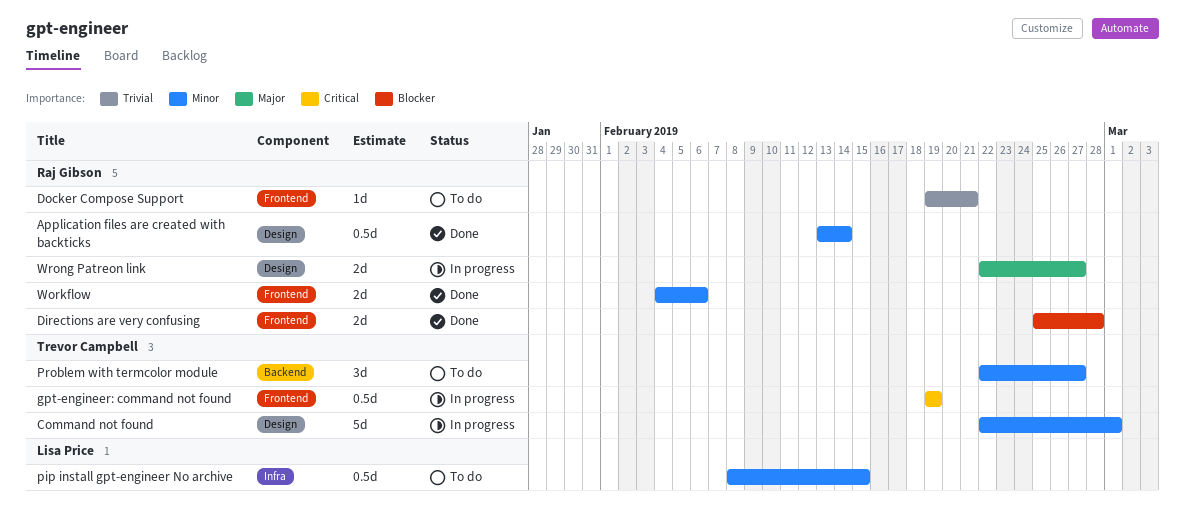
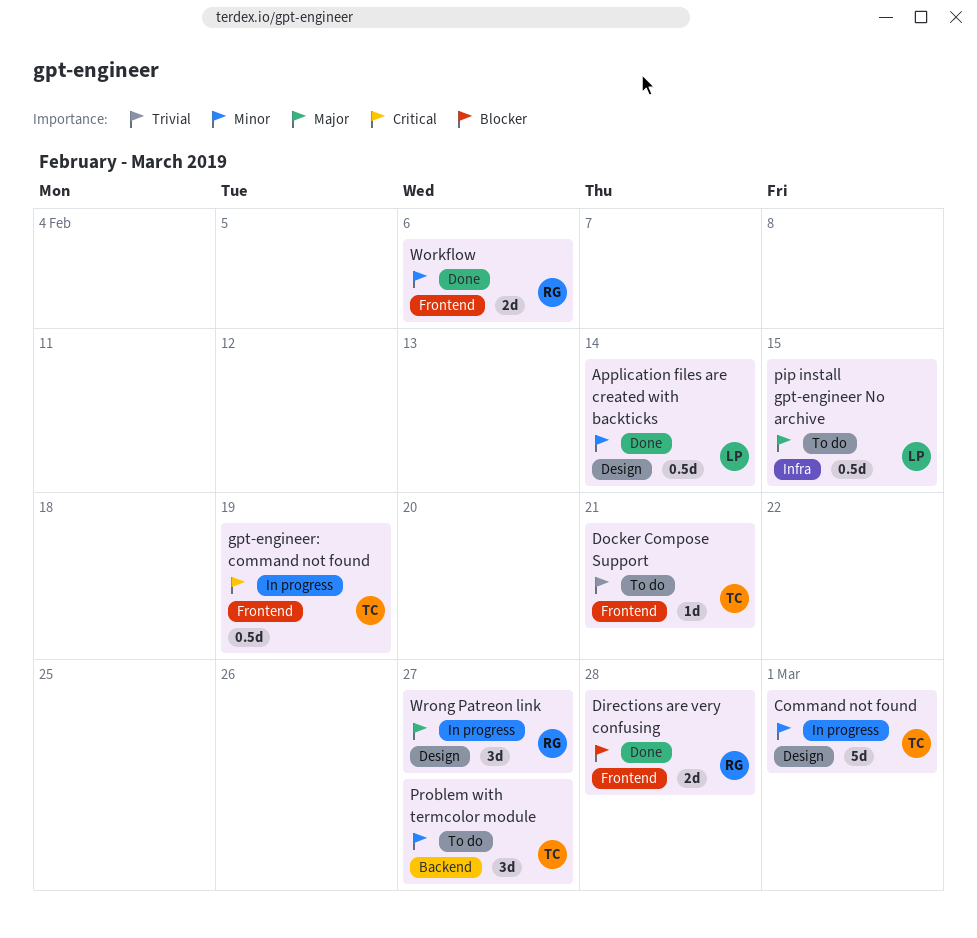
Application files are created with backticks, owner: Raj Gibson -> Lisa Price
Docker Compose Support, owner: Raj Gibson -> Trevor Campbell
pip install gpt-engineer No archive, priority: Minor -> Major
Wrong Patreon link, estimate: 2d -> 3d

